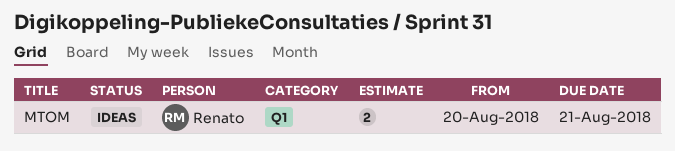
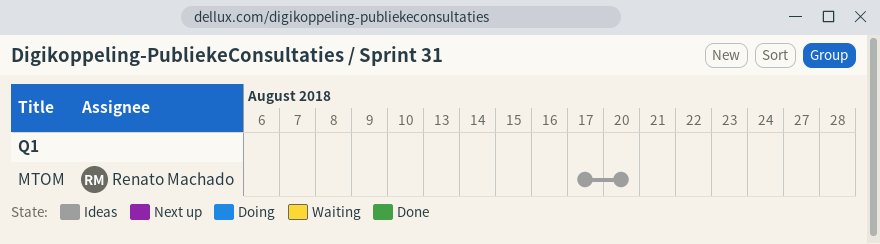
MTOM, start: Aug 20 -> Aug 17
MTOM, due: Aug 21 -> Aug 20

